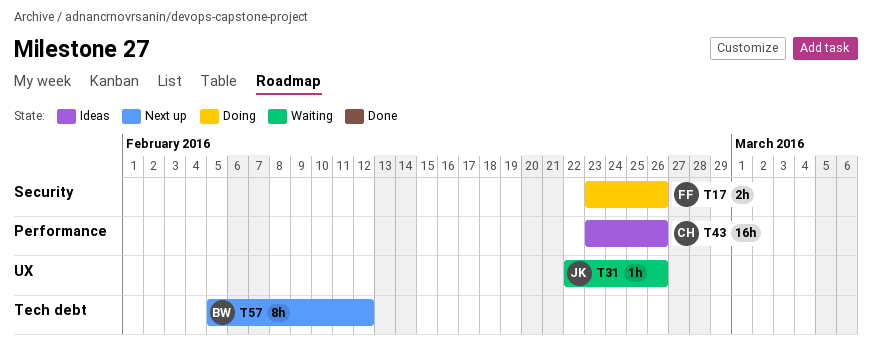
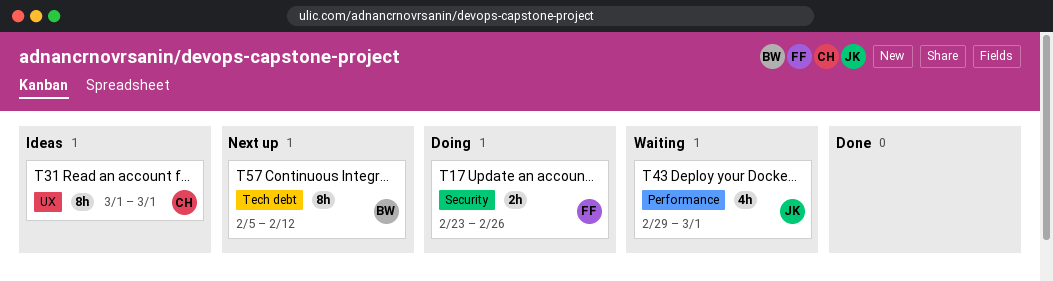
T31, status: Waiting -> Ideas
T31, owner: JK -> CH
T31, estimate: 1h -> 8h
T31, start: Feb 22 -> Mar 1
T31, due: Feb 26 -> Mar 1
T43, status: Ideas -> Waiting
T43, owner: CH -> JK
T43, estimate: 16h -> 4h
T43, start: Feb 23 -> Feb 29
T43, due: Feb 26 -> Mar 1

